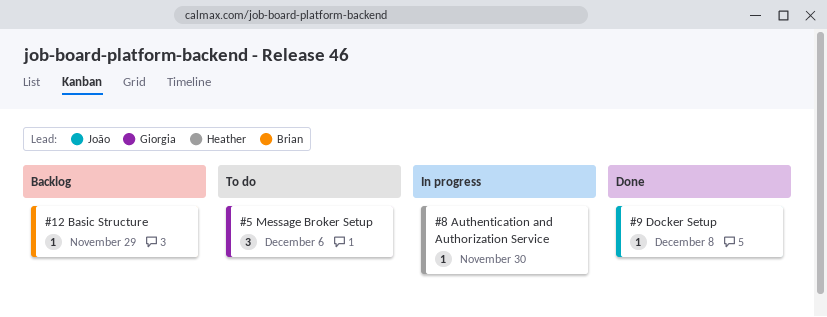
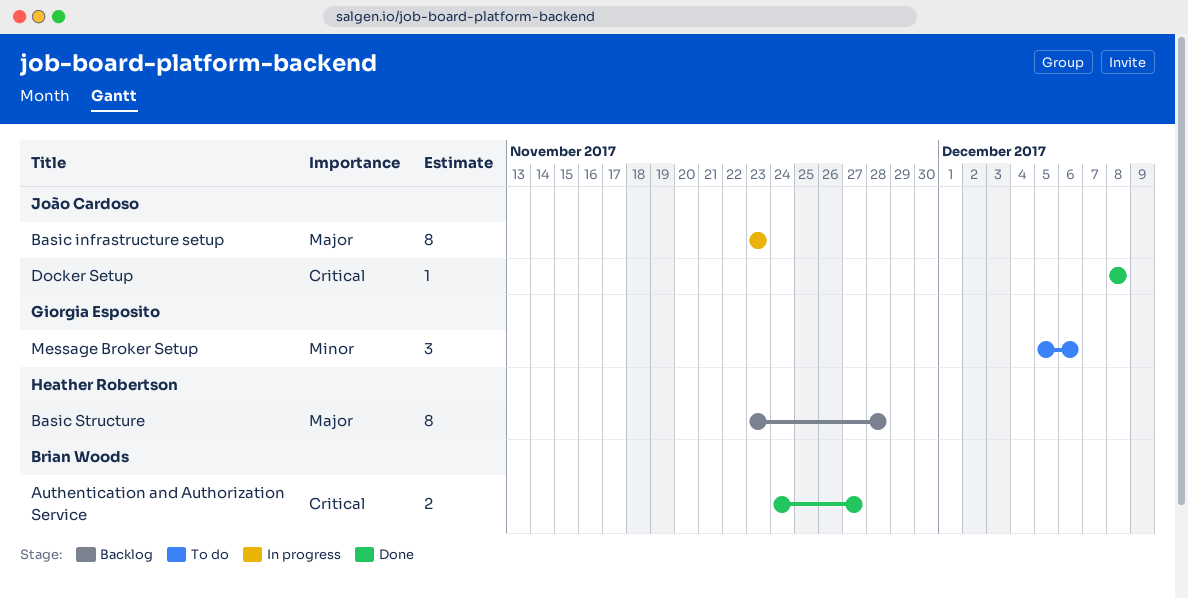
Authentication and Authorization Service, status: In progress -> Done
Authentication and Authorization Service, owner: Heather Robertson -> Brian Woods
Authentication and Authorization Service, estimate: 1 -> 2
Authentication and Authorization Service, due: Nov 30 -> Nov 27
Basic infrastructure setup: none -> present
Basic Structure, owner: Brian Woods -> Heather Robertson
Basic Structure, estimate: 1 -> 8
Basic Structure, due: Nov 29 -> Nov 28

